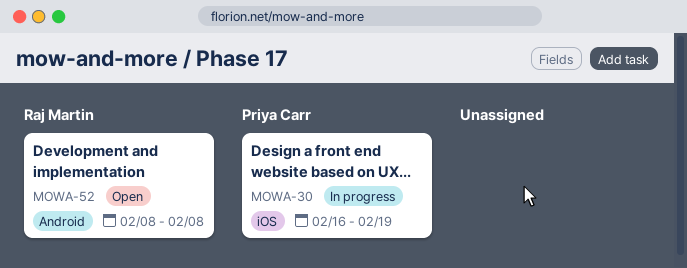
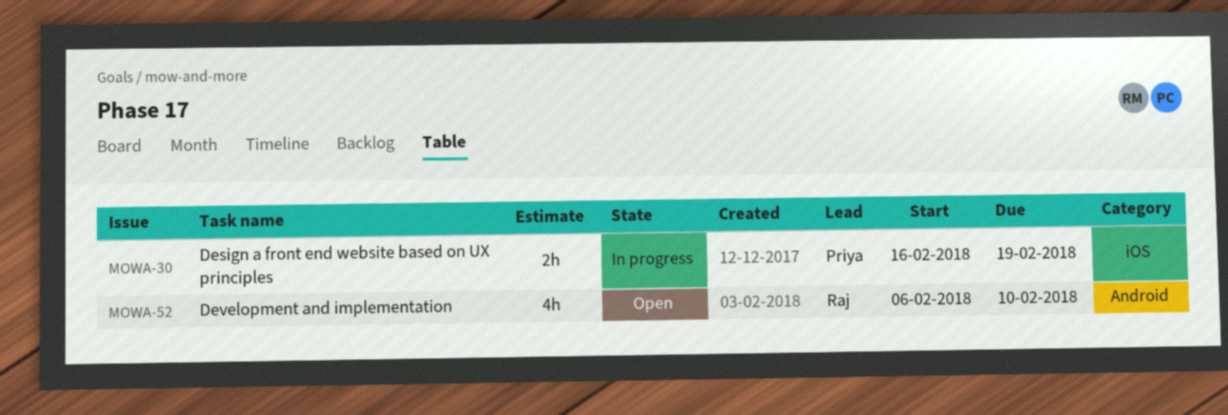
MOWA-52, start: Feb 8 -> Feb 6
MOWA-52, due: Feb 8 -> Feb 10

